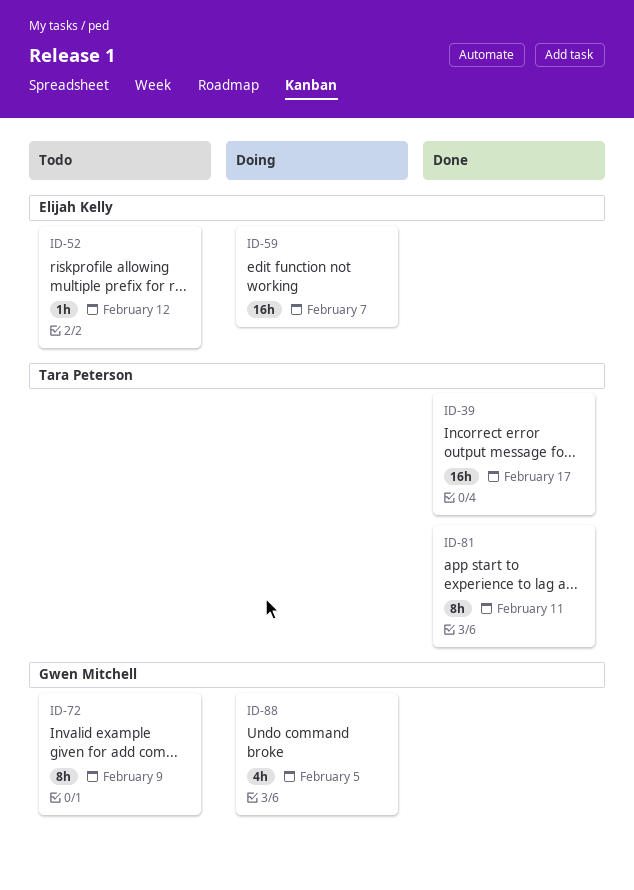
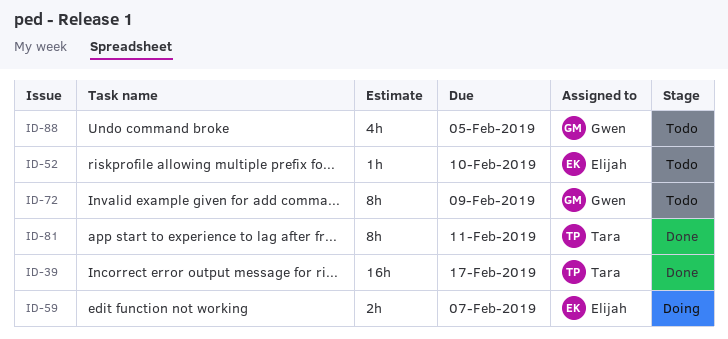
ID-52, due: Feb 12 -> Feb 10
ID-59, estimate: 16h -> 2h
ID-88, status: Doing -> Todo

